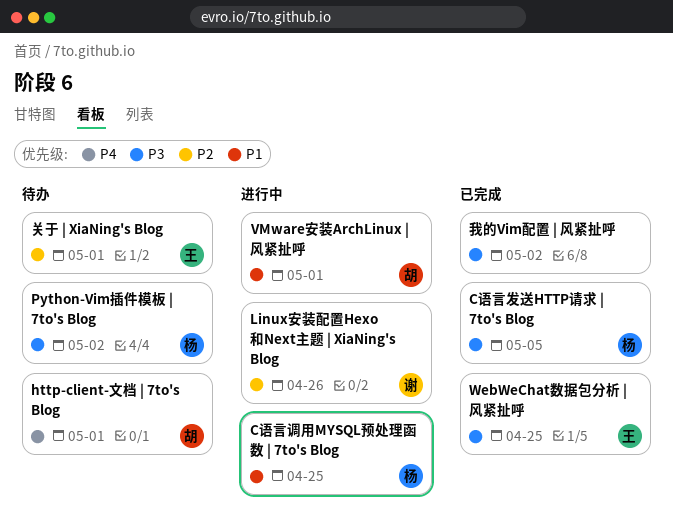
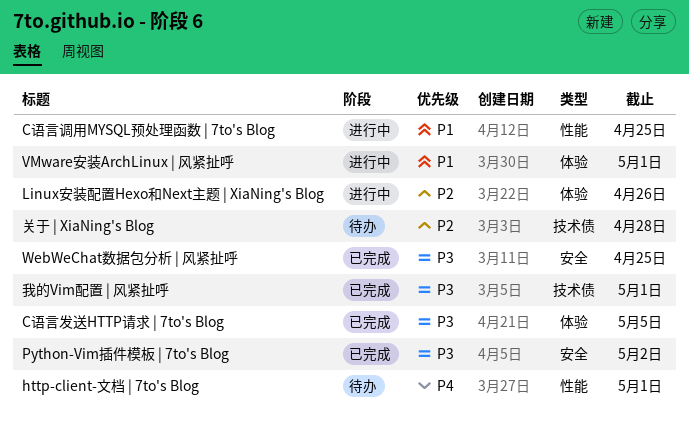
Python-Vim插件模板 | 7to's Blog, status: 待办 -> 已完成
关于 | XiaNing's Blog, due: May 1 -> Apr 28
我的Vim配置 | 风紧扯呼, due: May 2 -> May 1

